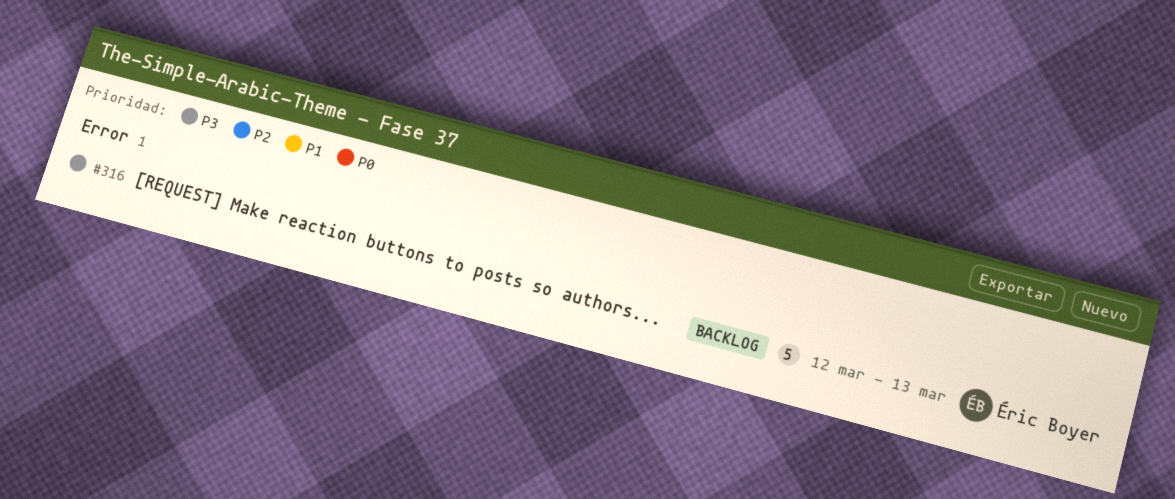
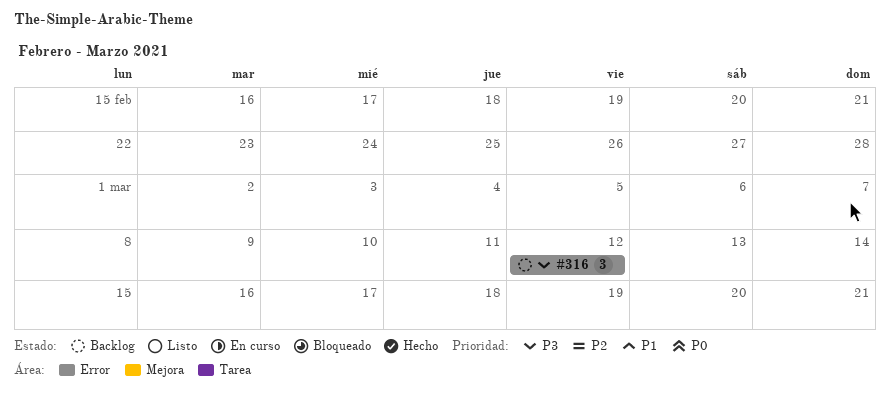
#316, estimate: 5 -> 3
#316, due: Mar 13 -> Mar 12

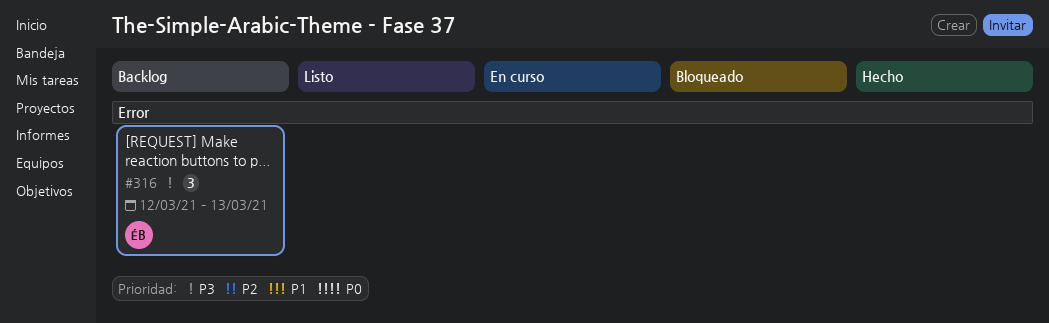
#316, due: Mar 12 -> Mar 13

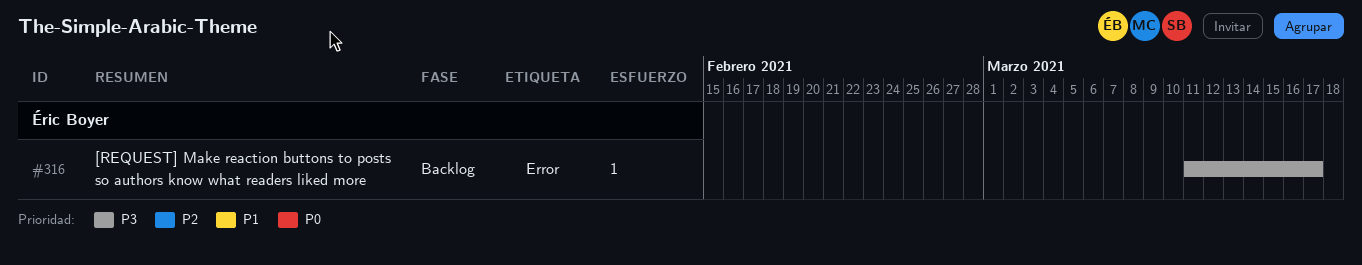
#316, estimate: 3 -> 1
#316, start: Mar 12 -> Mar 11
#316, due: Mar 13 -> Mar 17

